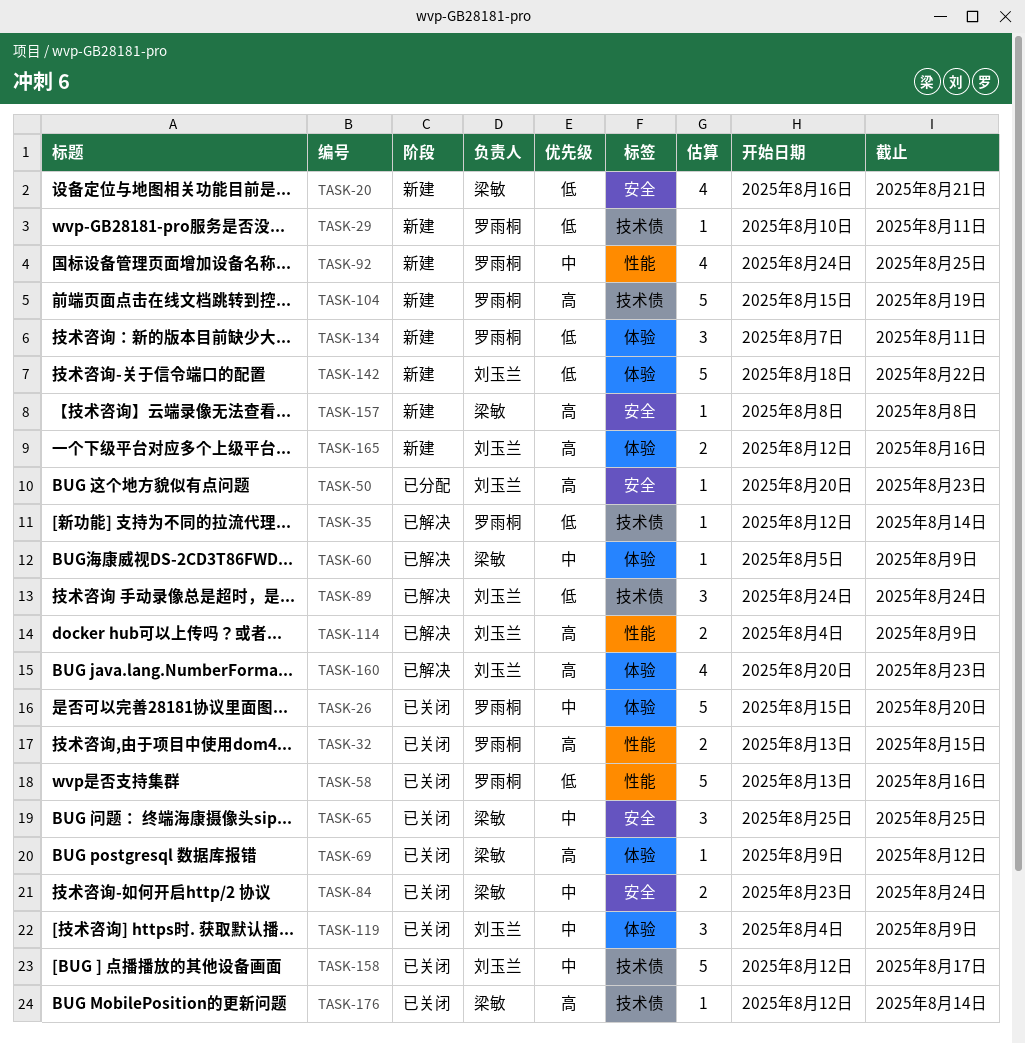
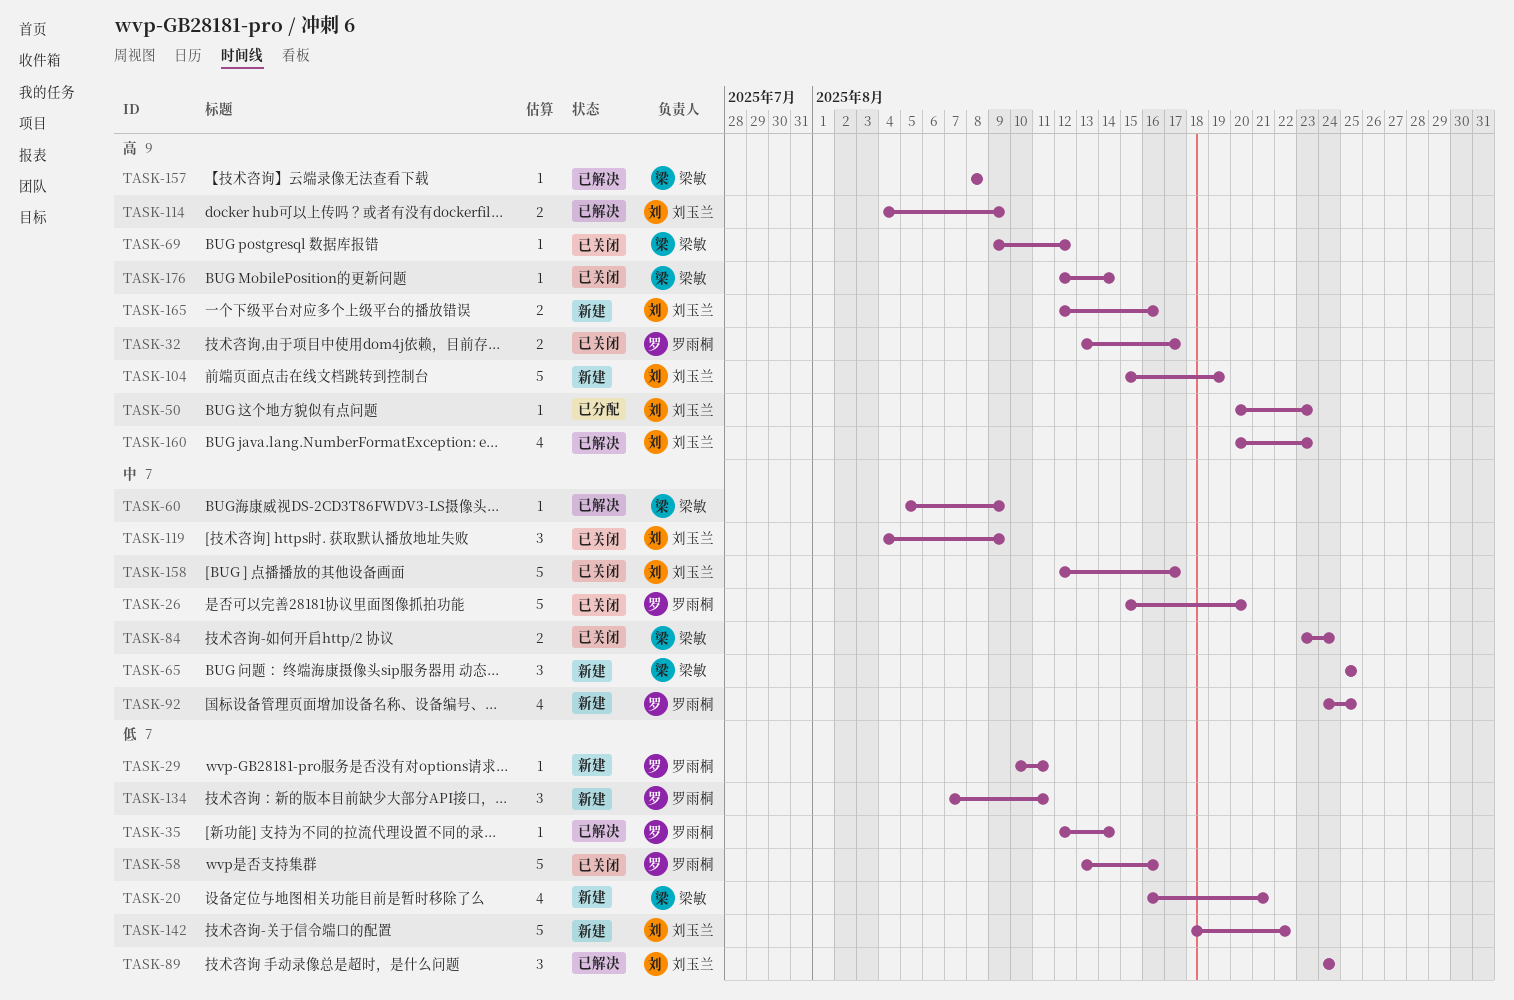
TASK-32, due: Aug 15 -> Aug 17
TASK-65, status: 已关闭 -> 新建
TASK-104, owner: 罗雨桐 -> 刘玉兰
TASK-157, status: 新建 -> 已解决

